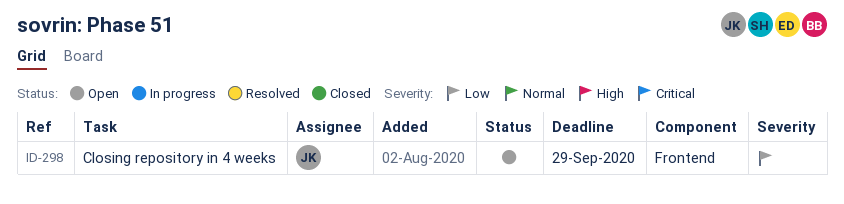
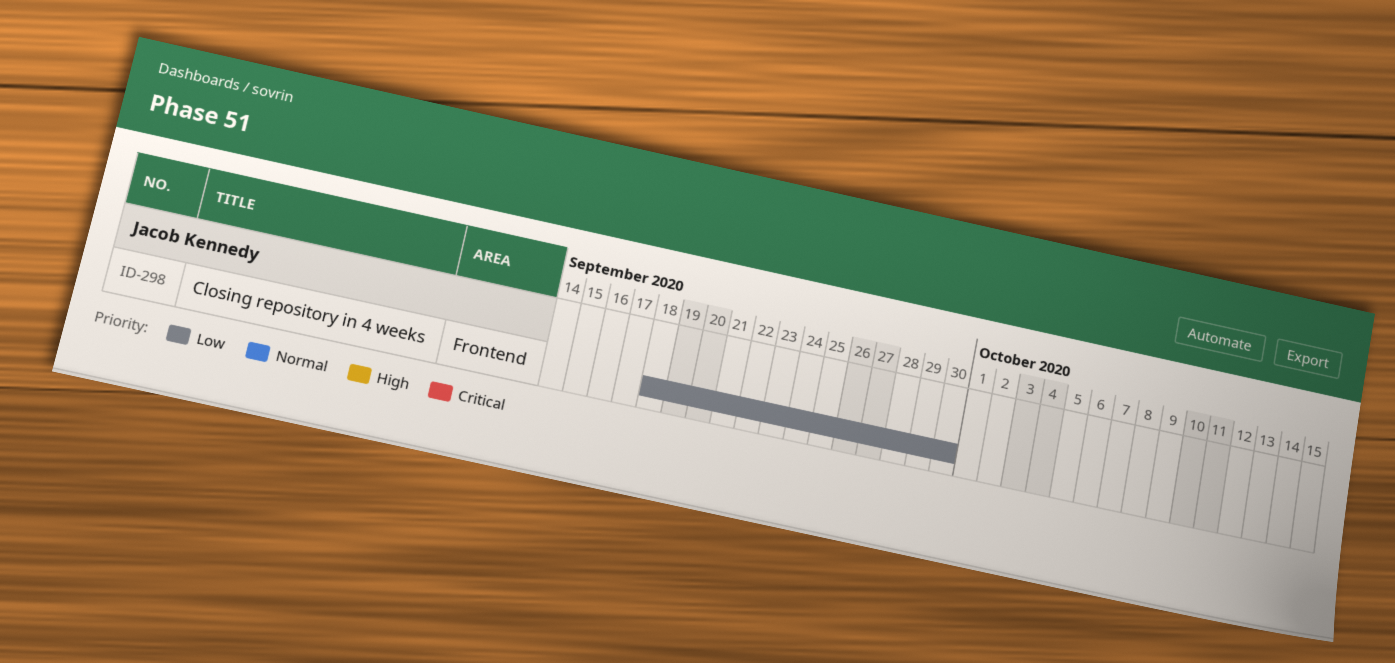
ID-298, due: Sep 29 -> Sep 30

